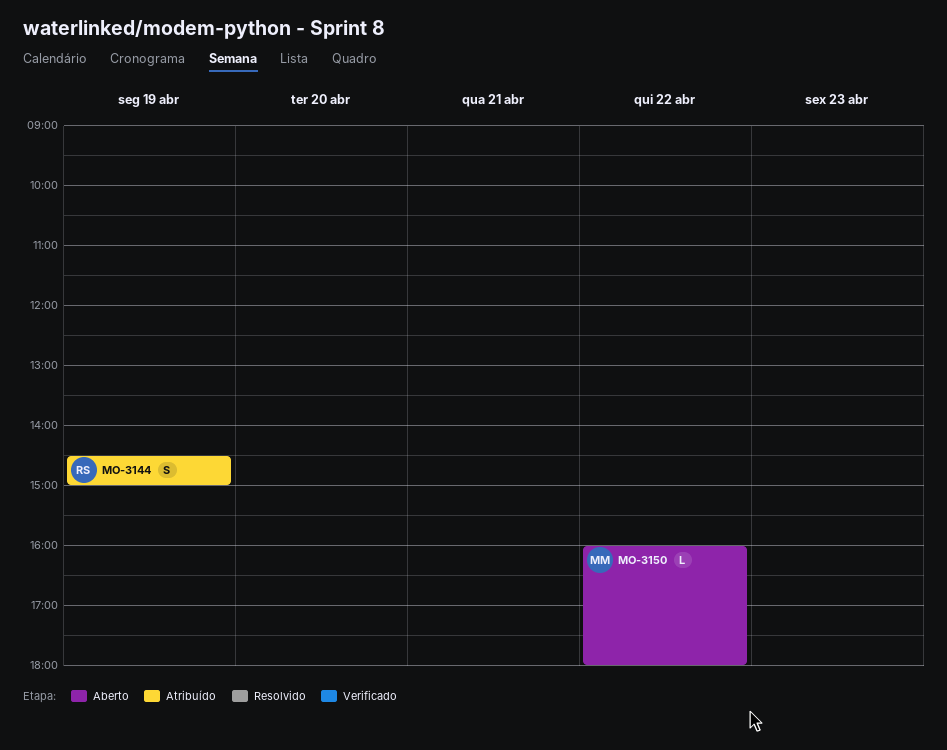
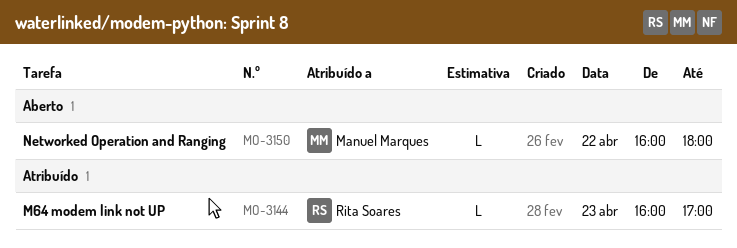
MO-3144, estimate: S -> L
MO-3144, day: Apr 19 -> Apr 23
MO-3144, begins: 14:30 -> 16:00
MO-3144, ends: 15:00 -> 17:00

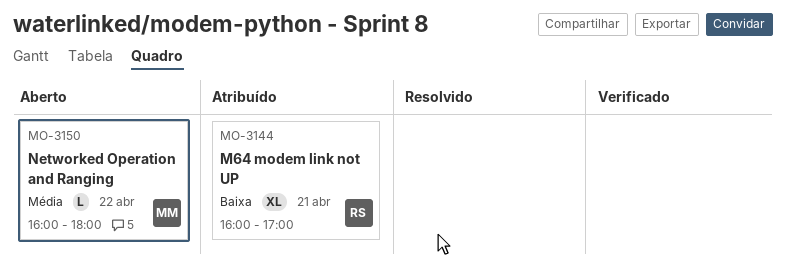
MO-3144, estimate: L -> XL
MO-3144, day: Apr 23 -> Apr 21

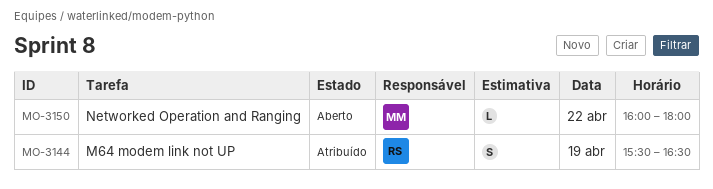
MO-3144, estimate: XL -> S
MO-3144, day: Apr 21 -> Apr 19
MO-3144, begins: 16:00 -> 15:30
MO-3144, ends: 17:00 -> 16:30

